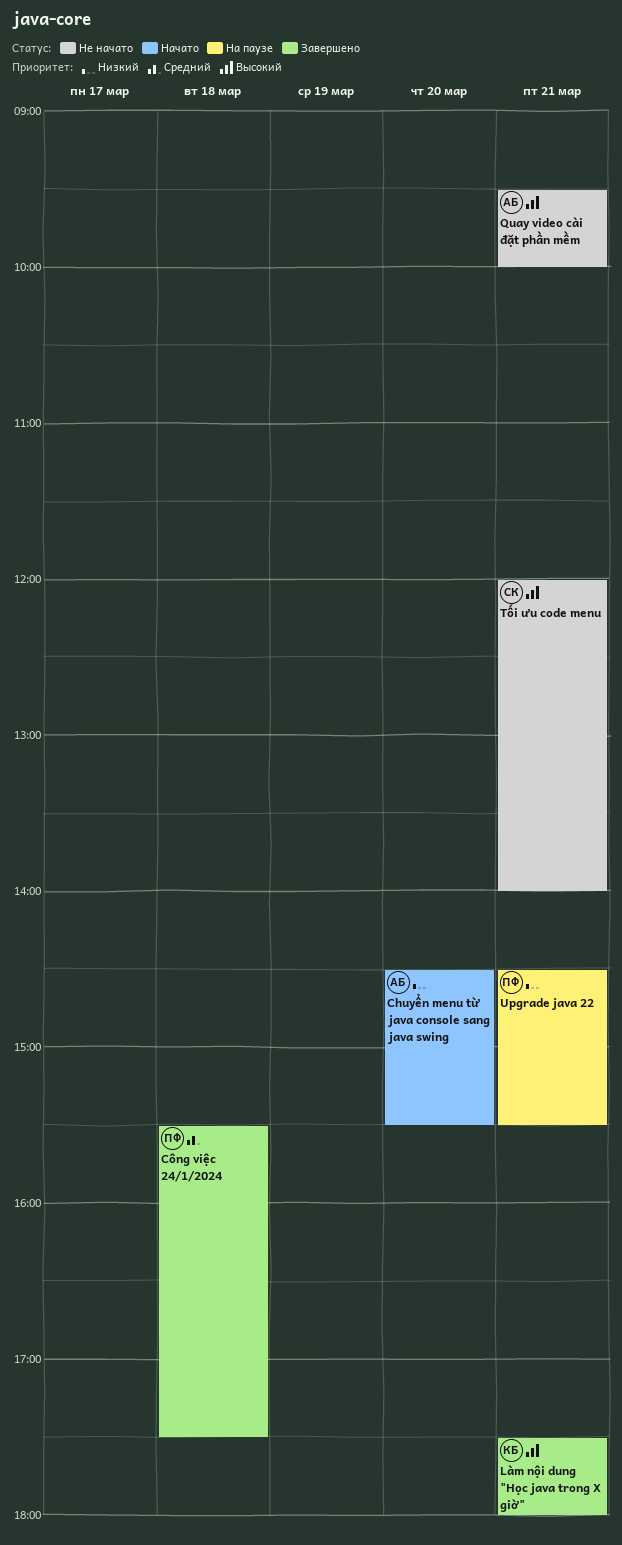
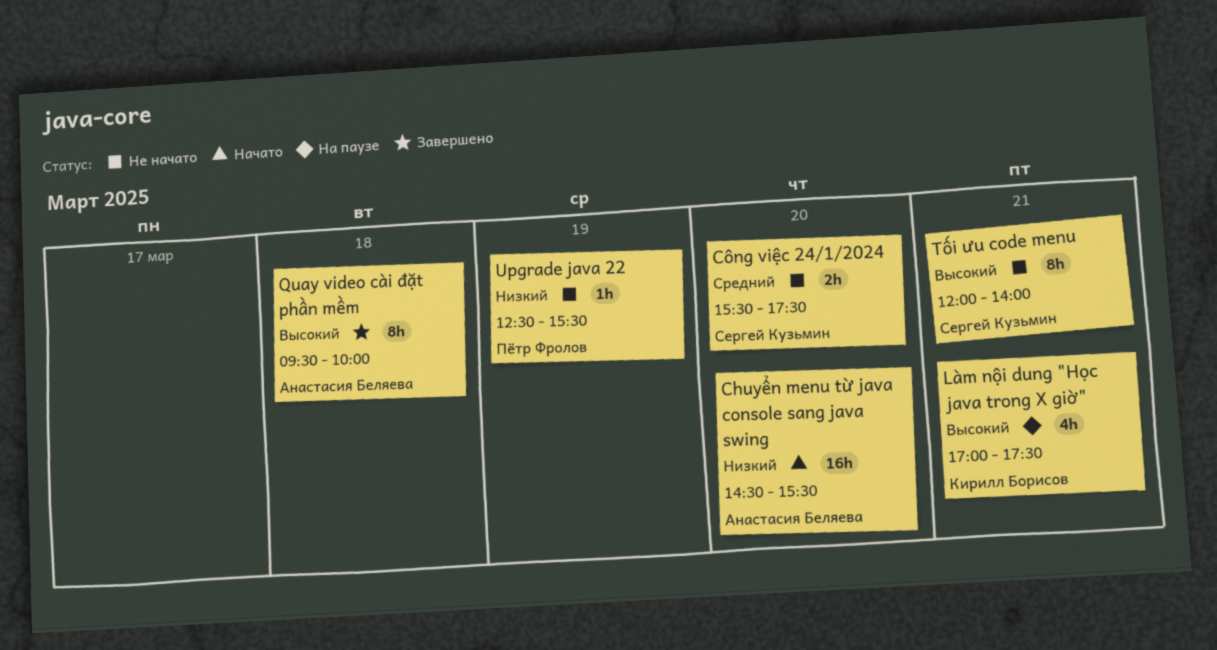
Công việc 24/1/2024, status: Завершено -> Не начато
Công việc 24/1/2024, owner: Пётр Фролов -> Сергей Кузьмин
Công việc 24/1/2024, day: Mar 18 -> Mar 20
Làm nội dung "Học java trong X giờ", status: Завершено -> На паузе
Làm nội dung "Học java trong X giờ", begins: 17:30 -> 17:00
Làm nội dung "Học java trong X giờ", ends: 18:00 -> 17:30
Quay video cài đặt phần mềm, status: Не начато -> Завершено
Quay video cài đặt phần mềm, day: Mar 21 -> Mar 18
Upgrade java 22, status: На паузе -> Не начато
Upgrade java 22, day: Mar 21 -> Mar 19
Upgrade java 22, begins: 14:30 -> 12:30

